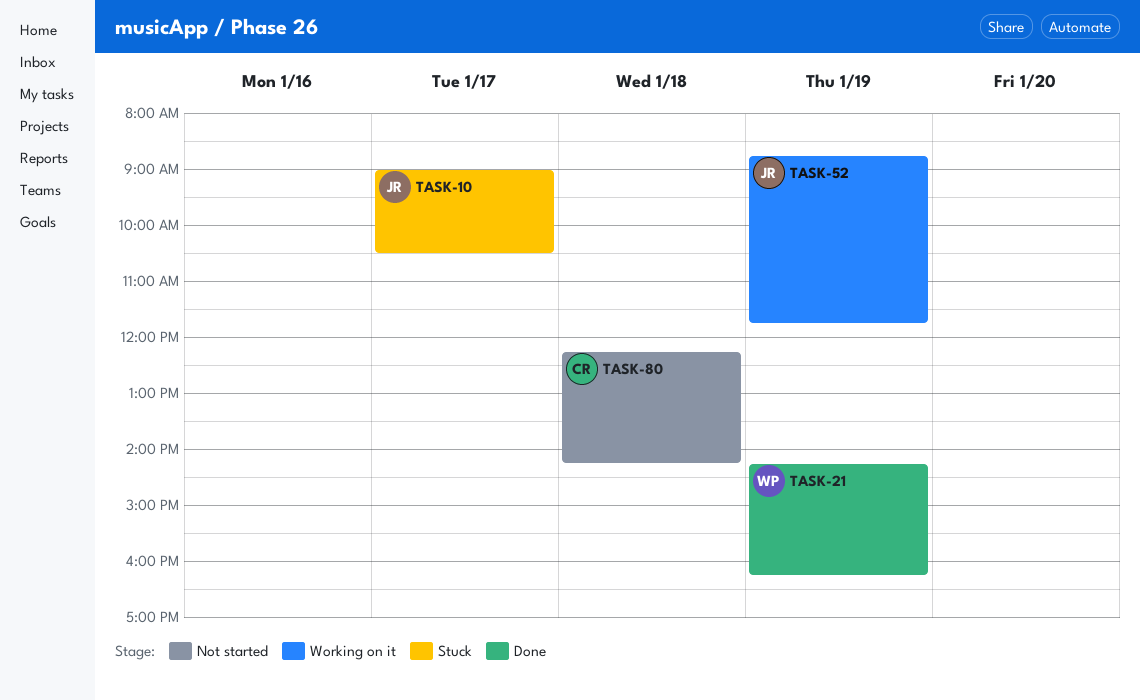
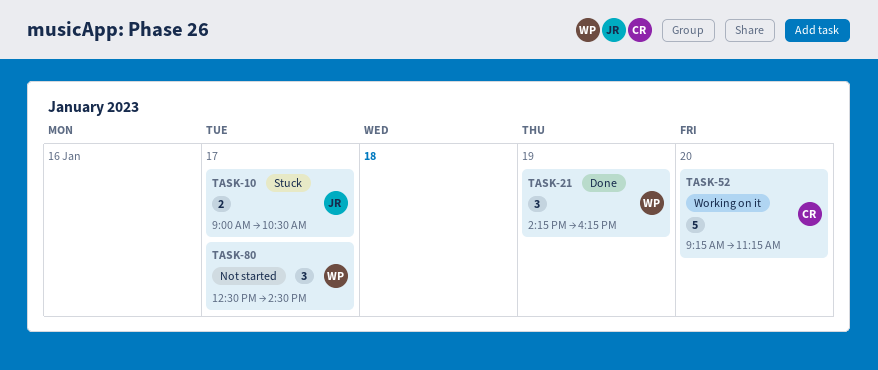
TASK-52, owner: JR -> CR
TASK-52, day: Jan 19 -> Jan 20
TASK-52, begins: 08:45 -> 09:15
TASK-52, ends: 11:45 -> 11:15
TASK-80, owner: CR -> WP
TASK-80, day: Jan 18 -> Jan 17
TASK-80, begins: 12:15 -> 12:30
TASK-80, ends: 14:15 -> 14:30

